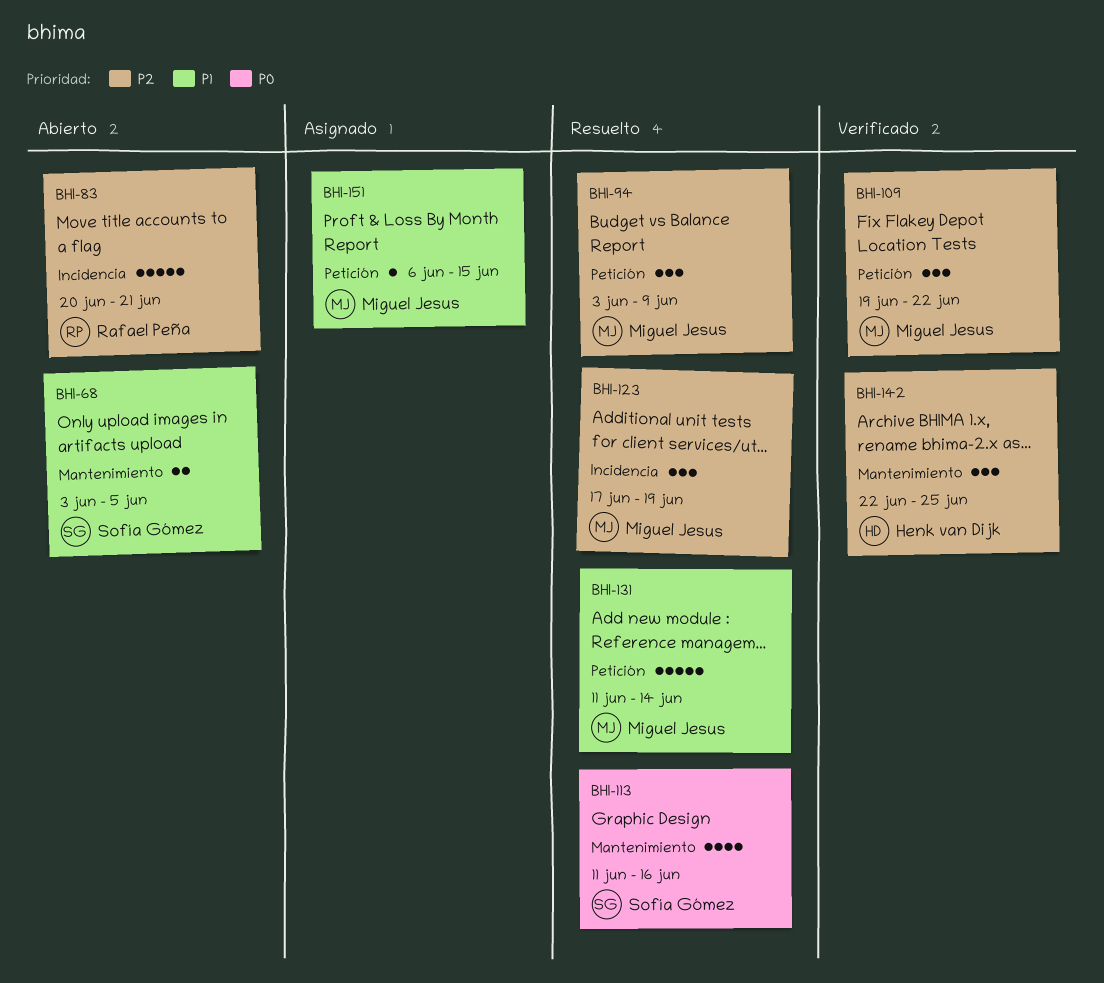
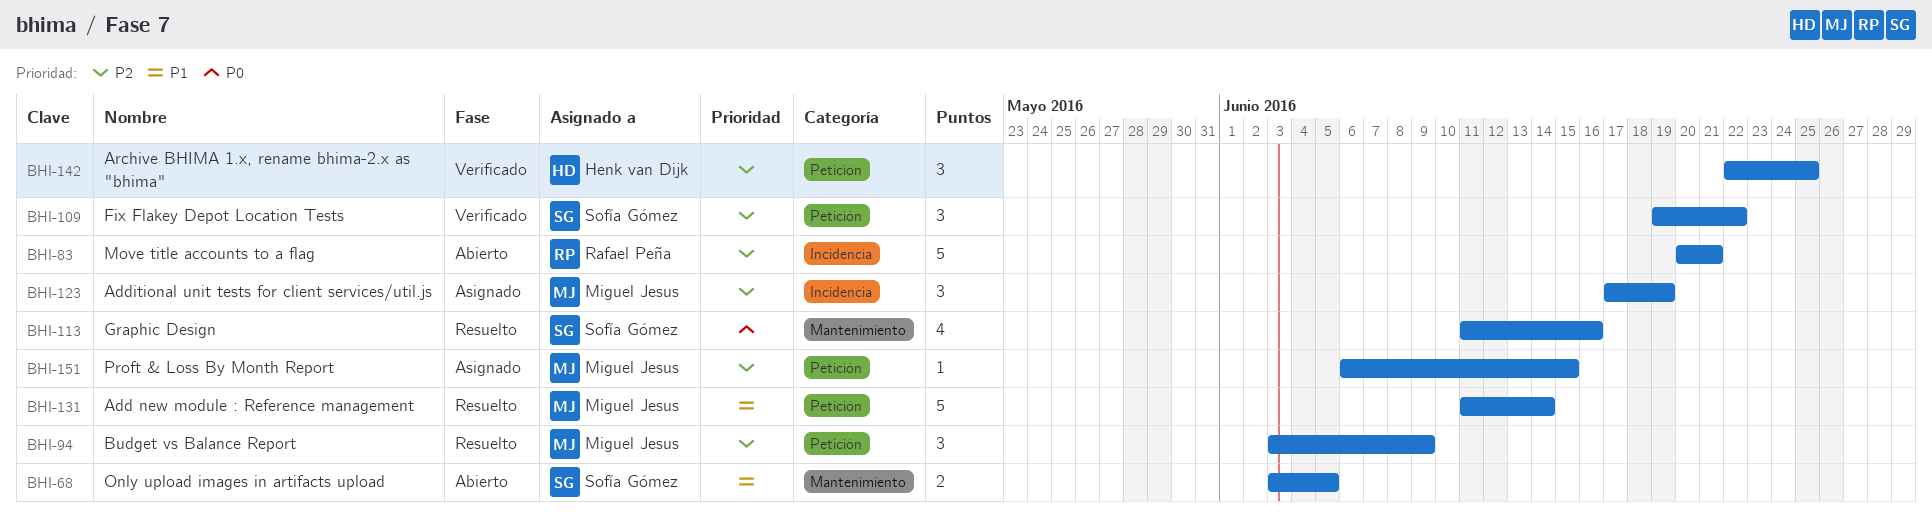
BHI-109, owner: Miguel Jesus -> Sofía Gómez
BHI-123, status: Resuelto -> Asignado
BHI-142, label: Mantenimiento -> Petición
BHI-151, priority: P1 -> P2

